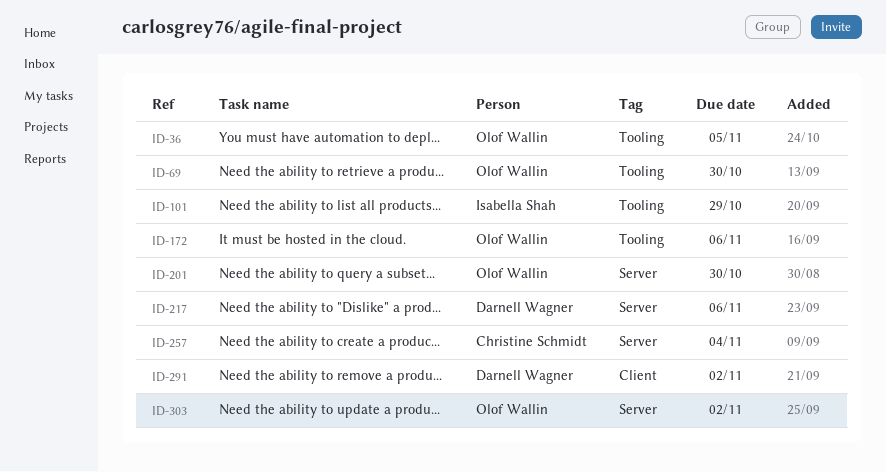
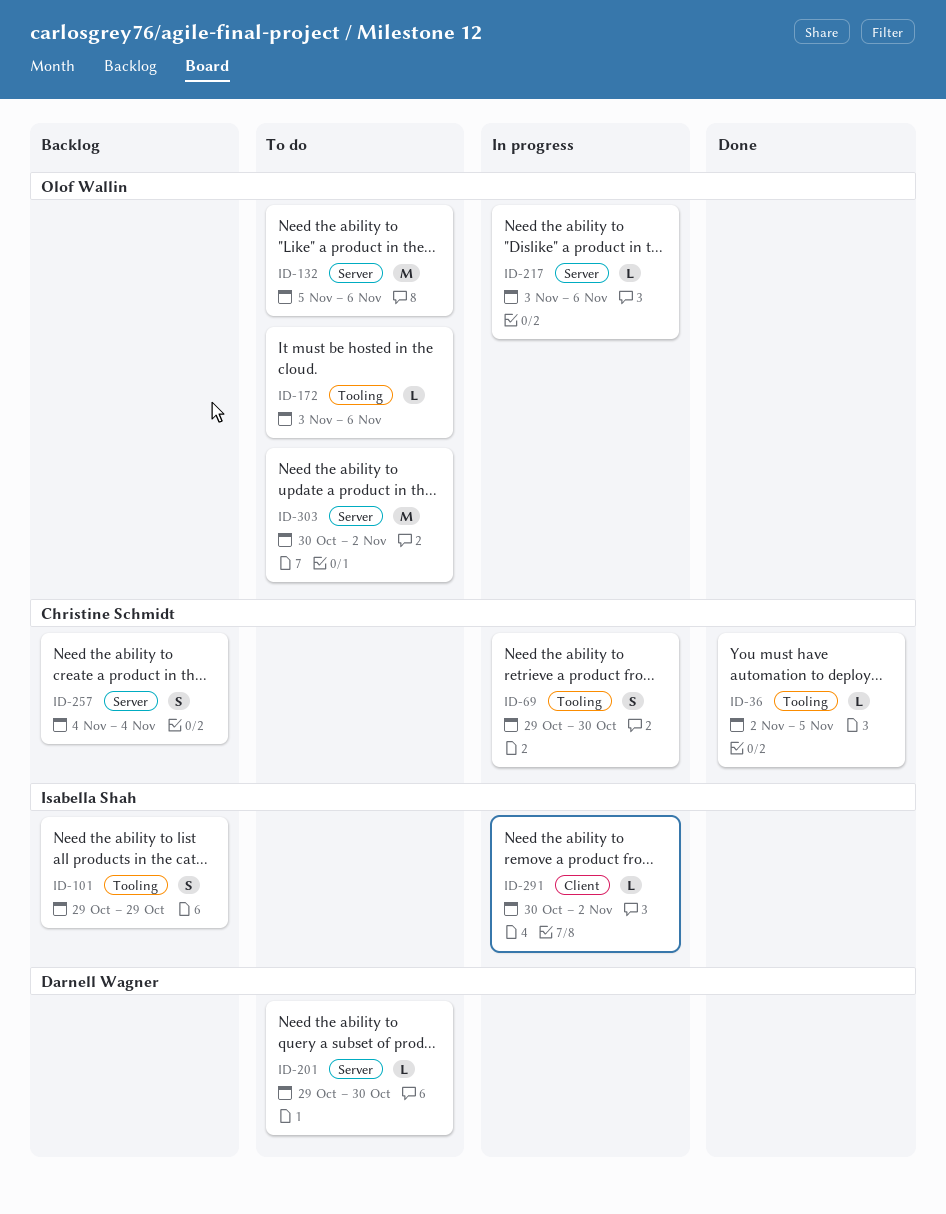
ID-36, owner: Olof Wallin -> Christine Schmidt
ID-69, owner: Olof Wallin -> Christine Schmidt
ID-132: none -> present
ID-201, owner: Olof Wallin -> Darnell Wagner
ID-217, owner: Darnell Wagner -> Olof Wallin
ID-291, owner: Darnell Wagner -> Isabella Shah

